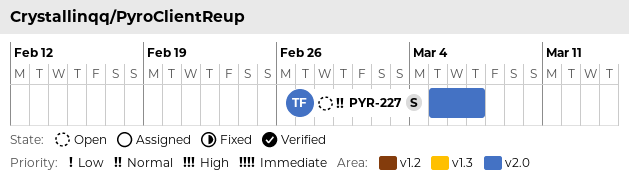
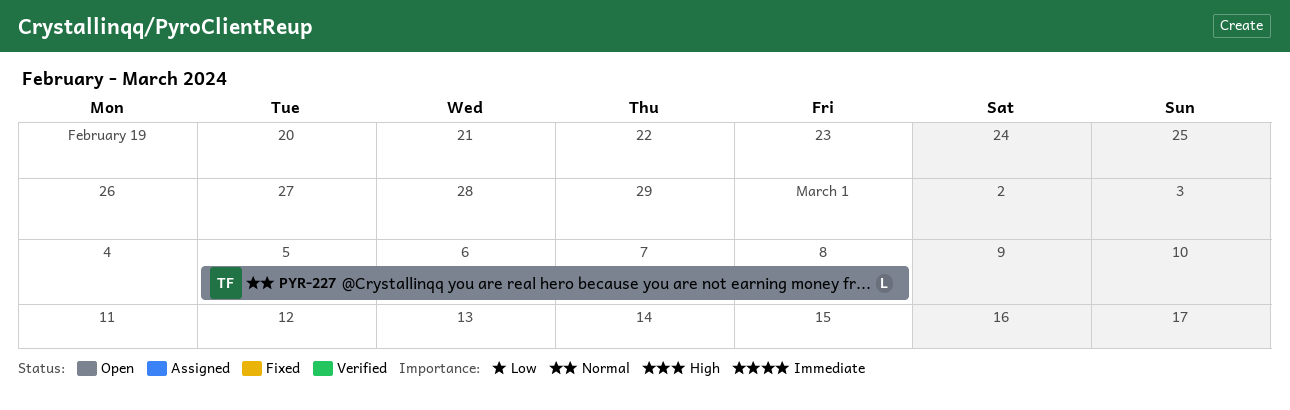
PYR-227, estimate: S -> L
PYR-227, due: Mar 7 -> Mar 8

